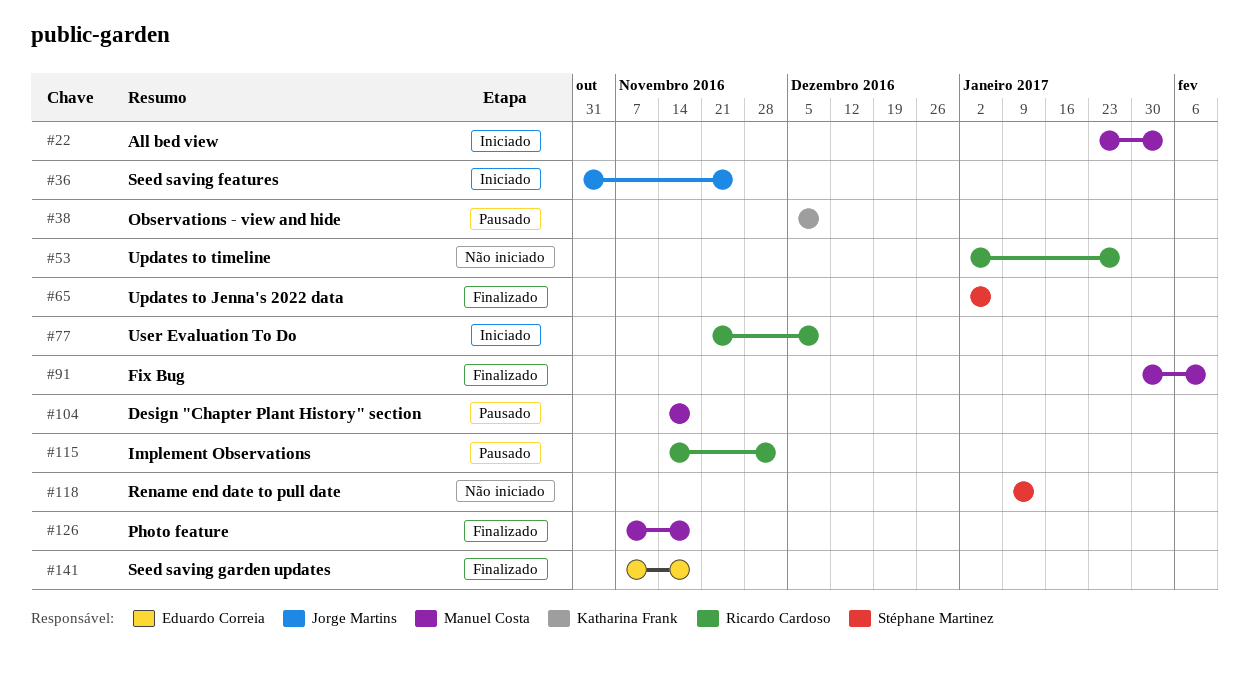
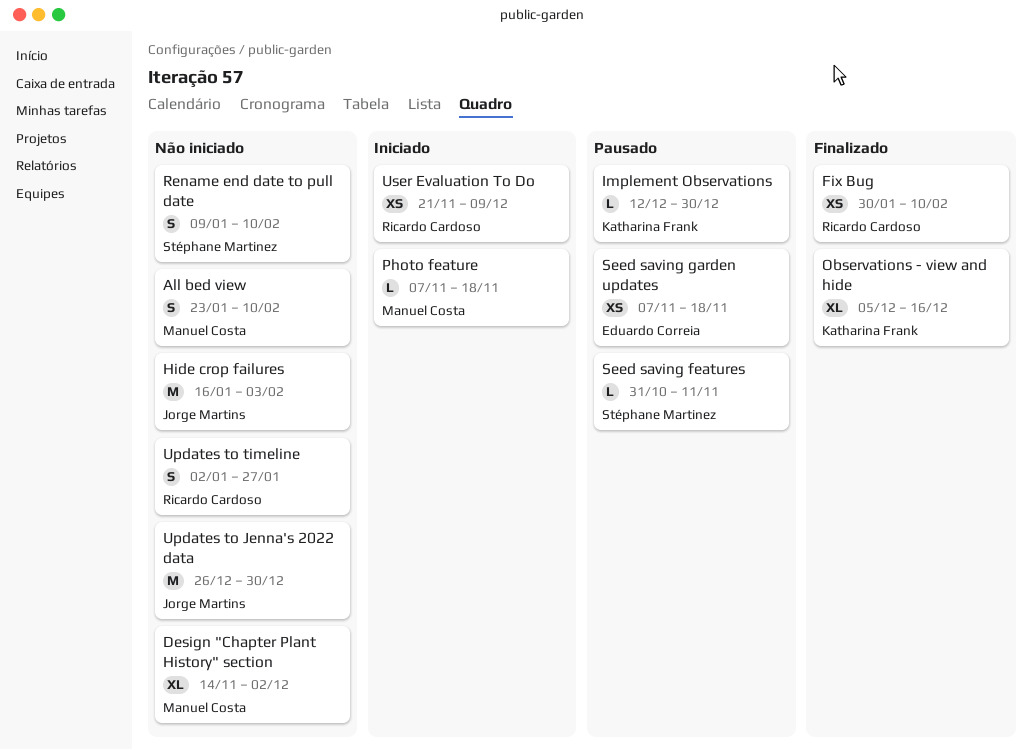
All bed view, status: Iniciado -> Não iniciado
All bed view, due: Feb 3 -> Feb 10
Design "Chapter Plant History" section, status: Pausado -> Não iniciado
Design "Chapter Plant History" section, due: Nov 18 -> Dec 2
Fix Bug, owner: Manuel Costa -> Ricardo Cardoso
Hide crop failures: none -> present
Implement Observations, owner: Ricardo Cardoso -> Katharina Frank
Implement Observations, start: Nov 14 -> Dec 12
Implement Observations, due: Dec 2 -> Dec 30
Observations - view and hide, status: Pausado -> Finalizado
Observations - view and hide, due: Dec 9 -> Dec 16
Photo feature, status: Finalizado -> Iniciado
Rename end date to pull date, due: Jan 13 -> Feb 10
Seed saving features, status: Iniciado -> Pausado
Seed saving features, owner: Jorge Martins -> Stéphane Martinez
Seed saving features, due: Nov 25 -> Nov 11
Seed saving garden updates, status: Finalizado -> Pausado
Updates to Jenna's 2022 data, status: Finalizado -> Não iniciado
Updates to Jenna's 2022 data, owner: Stéphane Martinez -> Jorge Martins
Updates to Jenna's 2022 data, start: Jan 2 -> Dec 26
Updates to Jenna's 2022 data, due: Jan 6 -> Dec 30

